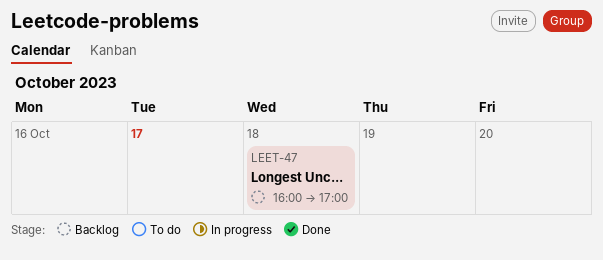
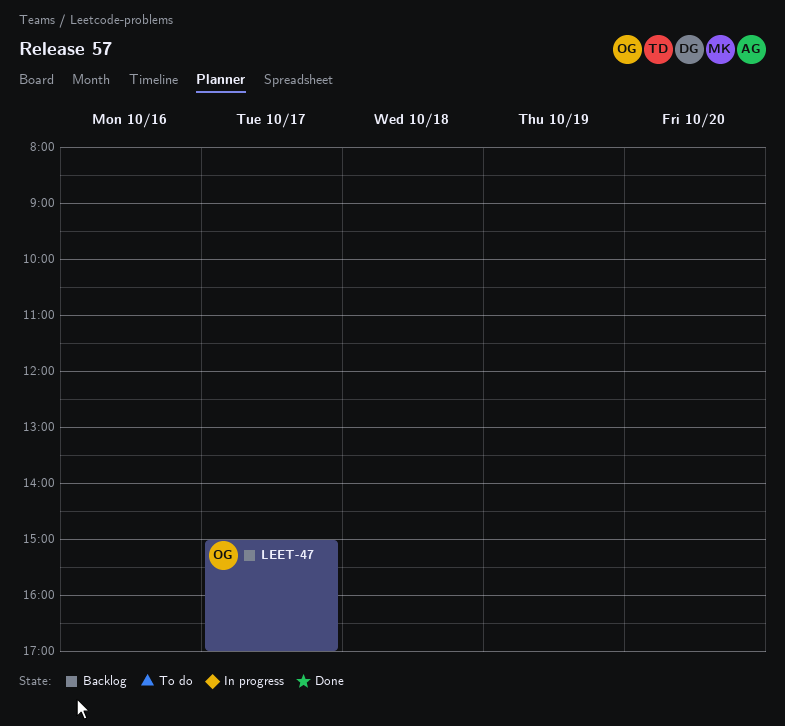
LEET-47, day: Oct 18 -> Oct 17
LEET-47, begins: 16:00 -> 15:00

